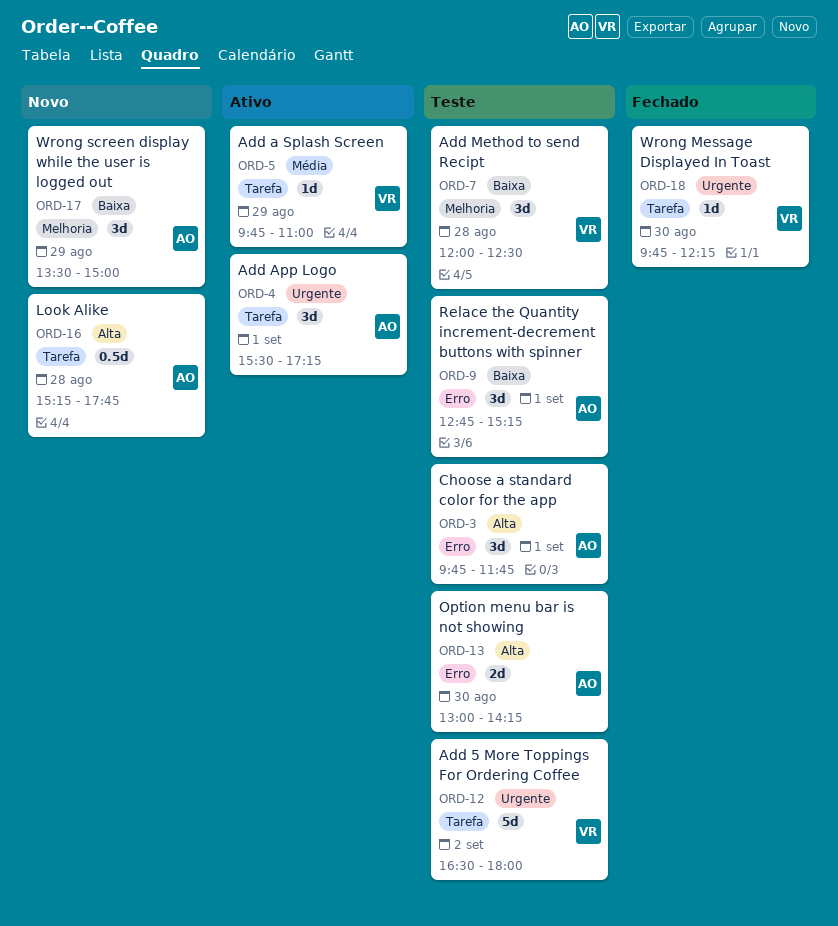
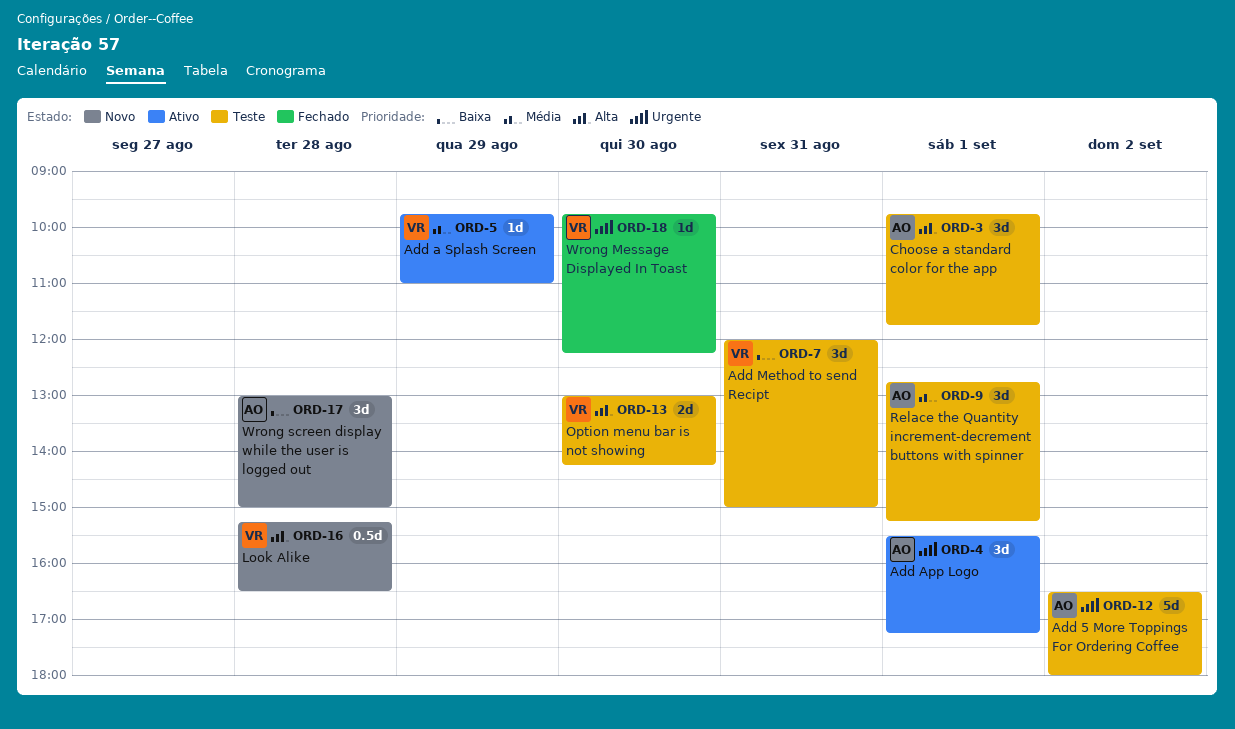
ORD-7, day: Aug 28 -> Aug 31
ORD-7, ends: 12:30 -> 15:00
ORD-9, priority: Baixa -> Média
ORD-12, owner: VR -> AO
ORD-13, owner: AO -> VR
ORD-16, owner: AO -> VR
ORD-16, ends: 17:45 -> 16:30
ORD-17, day: Aug 29 -> Aug 28
ORD-17, begins: 13:30 -> 13:00

